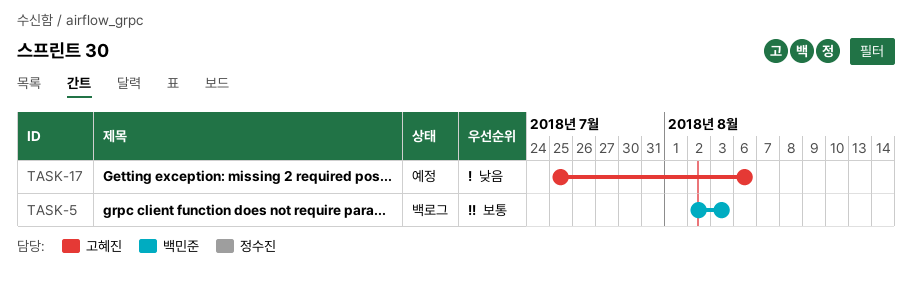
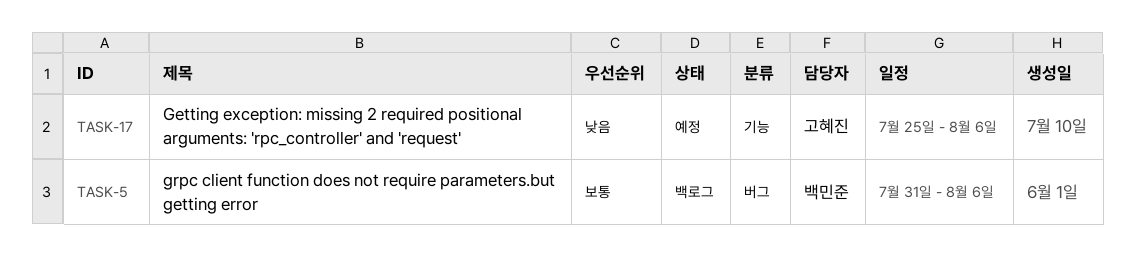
TASK-5, start: Aug 2 -> Jul 31
TASK-5, due: Aug 3 -> Aug 6

